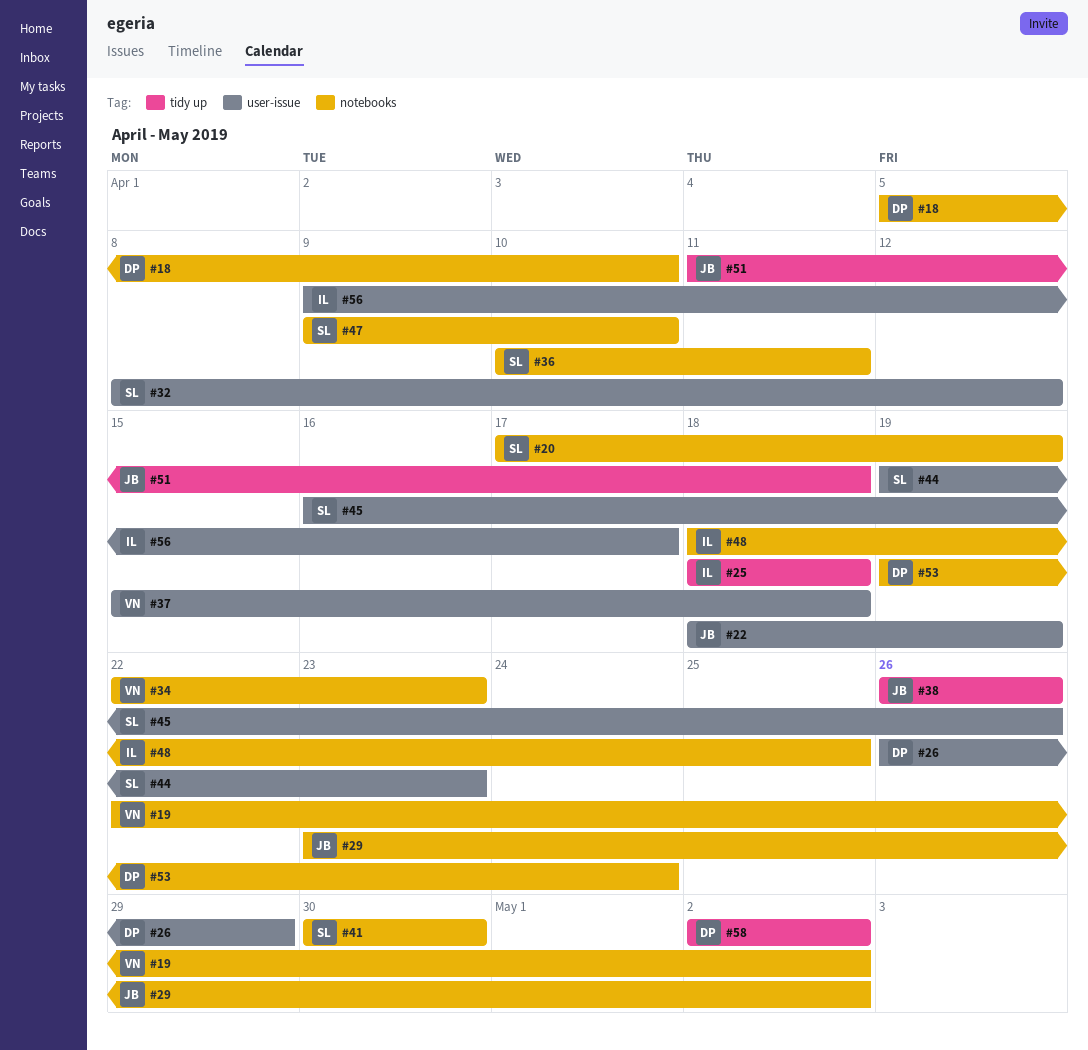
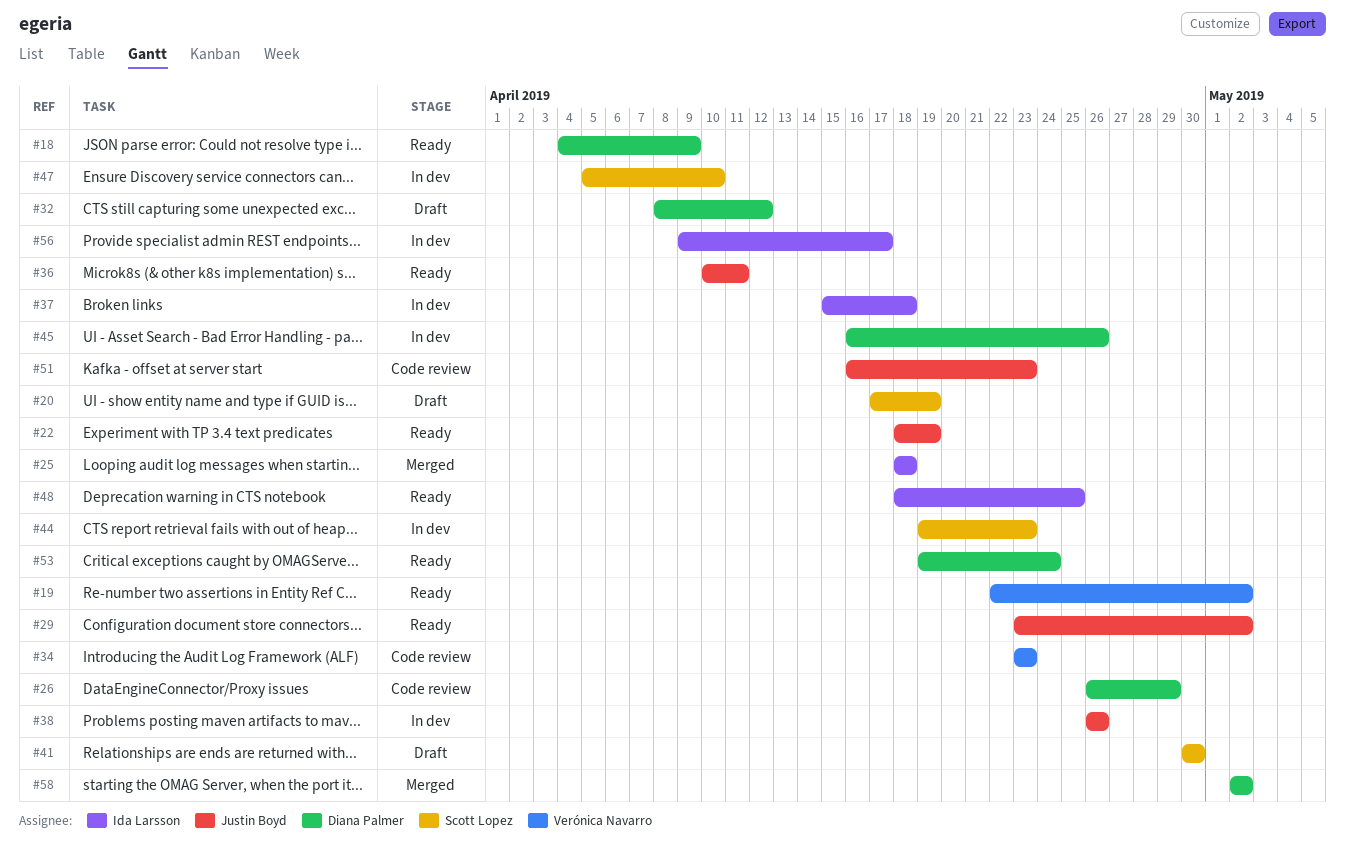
#18, start: Apr 5 -> Apr 4
#18, due: Apr 10 -> Apr 9
#32, owner: Scott Lopez -> Diana Palmer
#34, start: Apr 22 -> Apr 23
#36, owner: Scott Lopez -> Justin Boyd
#37, owner: Verónica Navarro -> Ida Larsson
#45, owner: Scott Lopez -> Diana Palmer
#47, start: Apr 9 -> Apr 5
#51, start: Apr 11 -> Apr 16
#51, due: Apr 18 -> Apr 23

